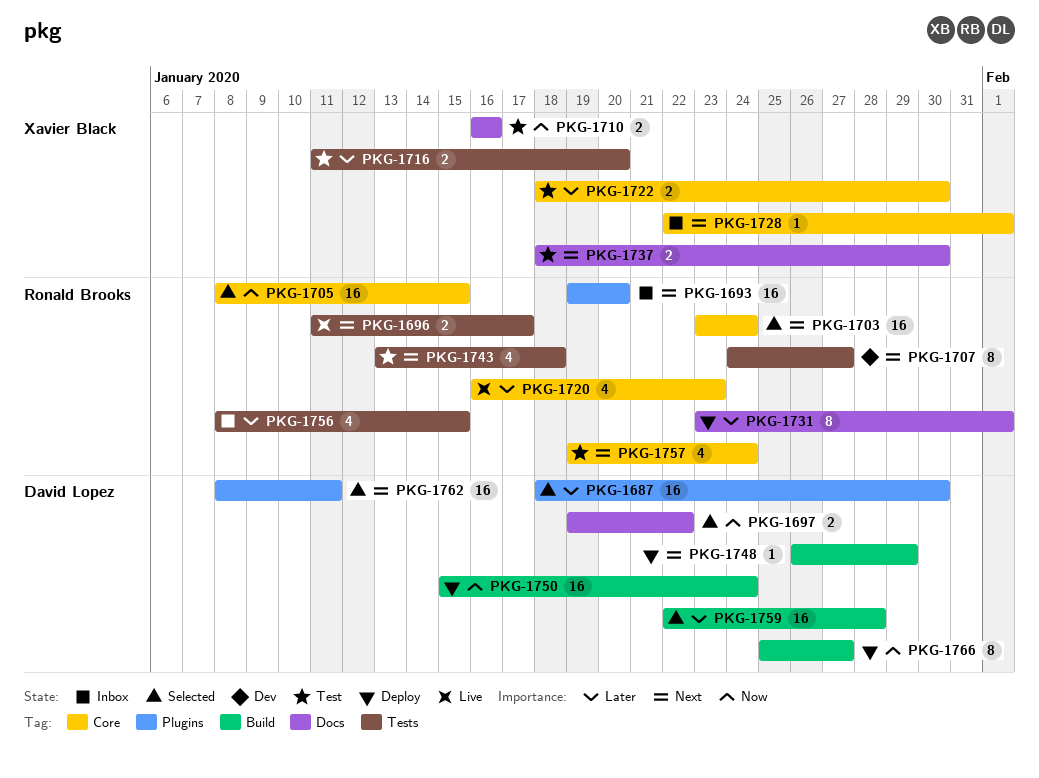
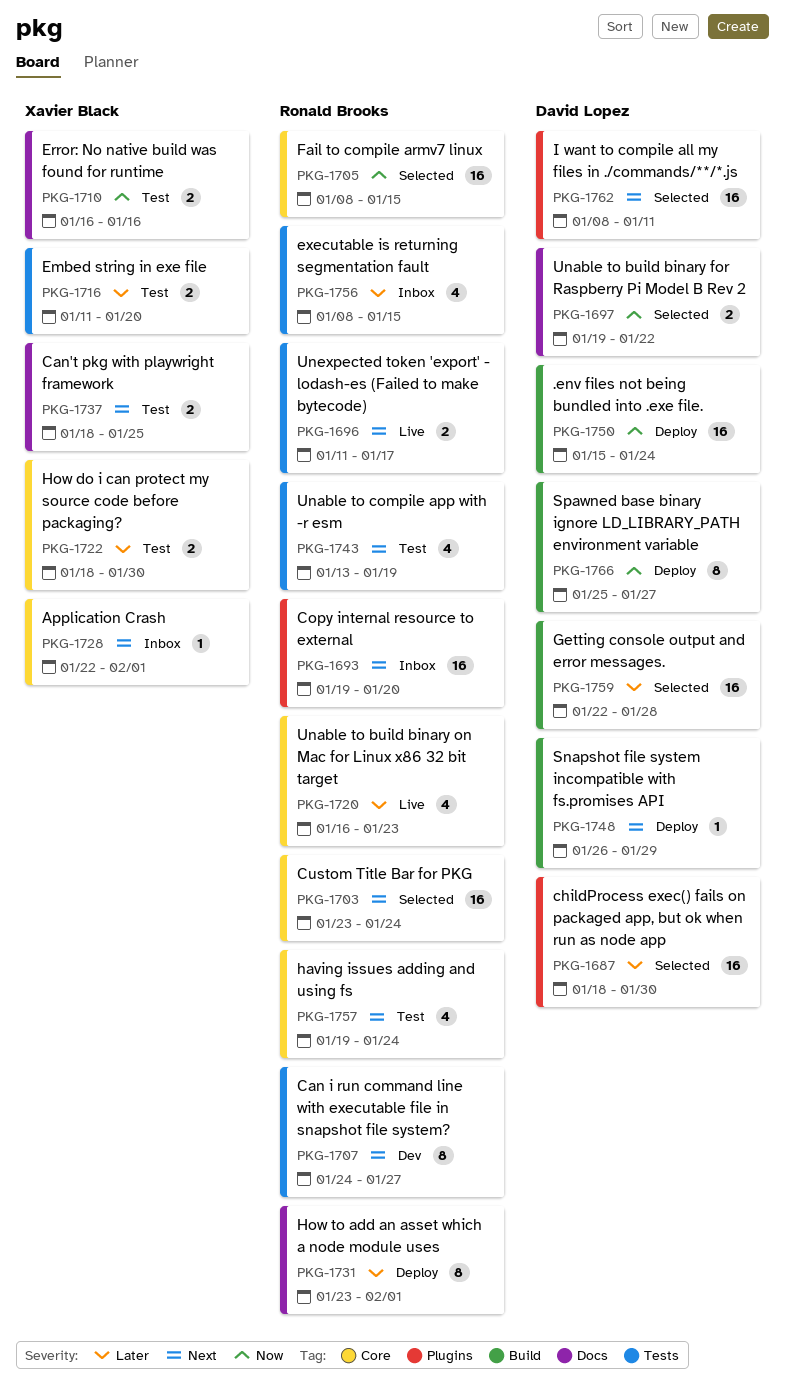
PKG-1737, due: Jan 30 -> Jan 25
PKG-1743, due: Jan 18 -> Jan 19

